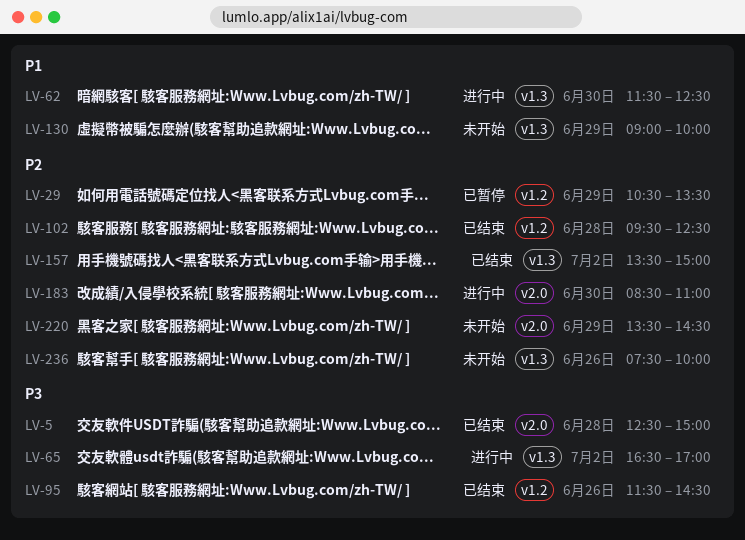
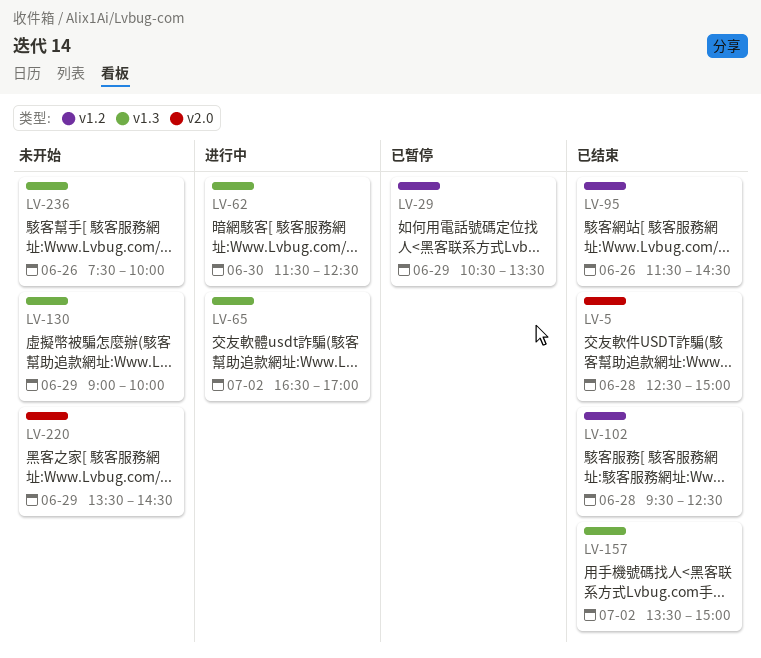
LV-183: present -> none

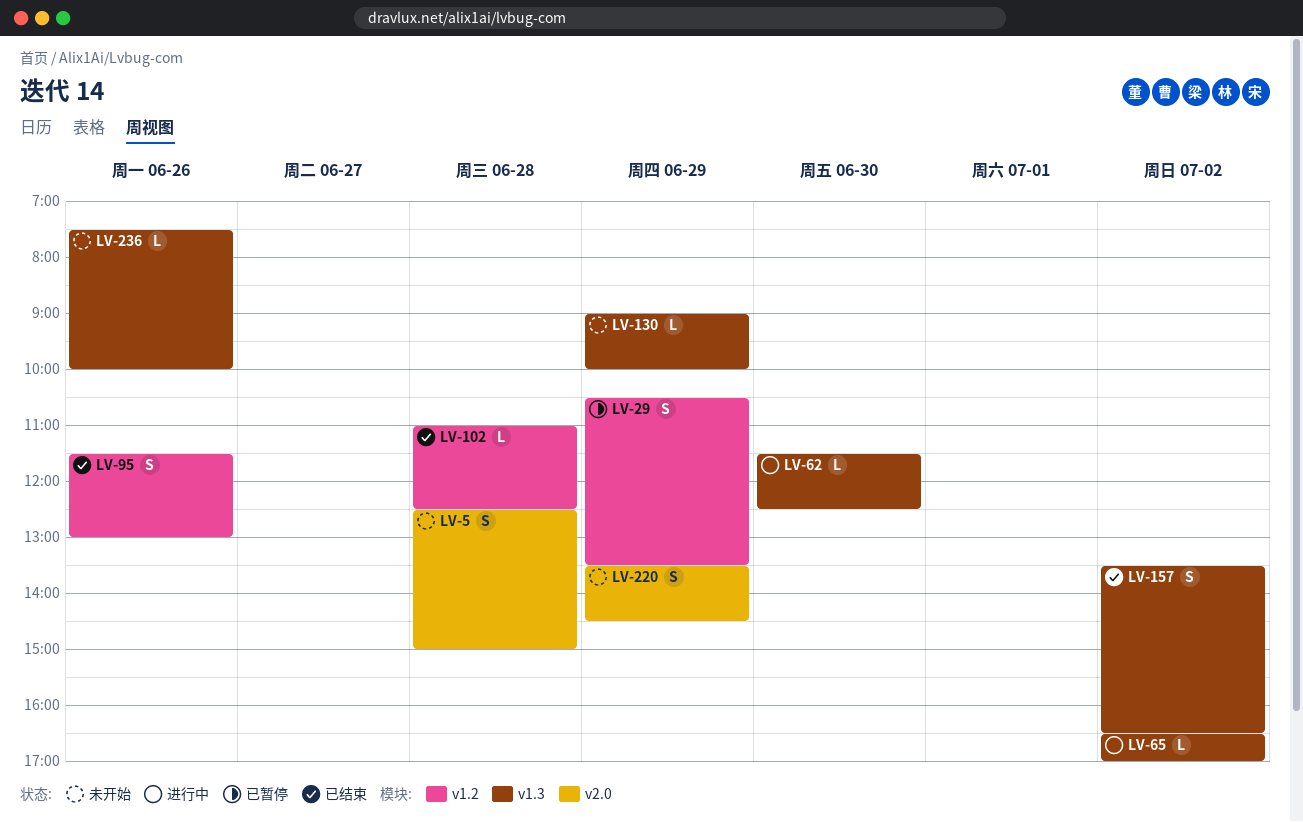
LV-5, status: 已结束 -> 未开始
LV-95, ends: 14:30 -> 13:00
LV-102, begins: 09:30 -> 11:00
LV-157, ends: 15:00 -> 16:30

